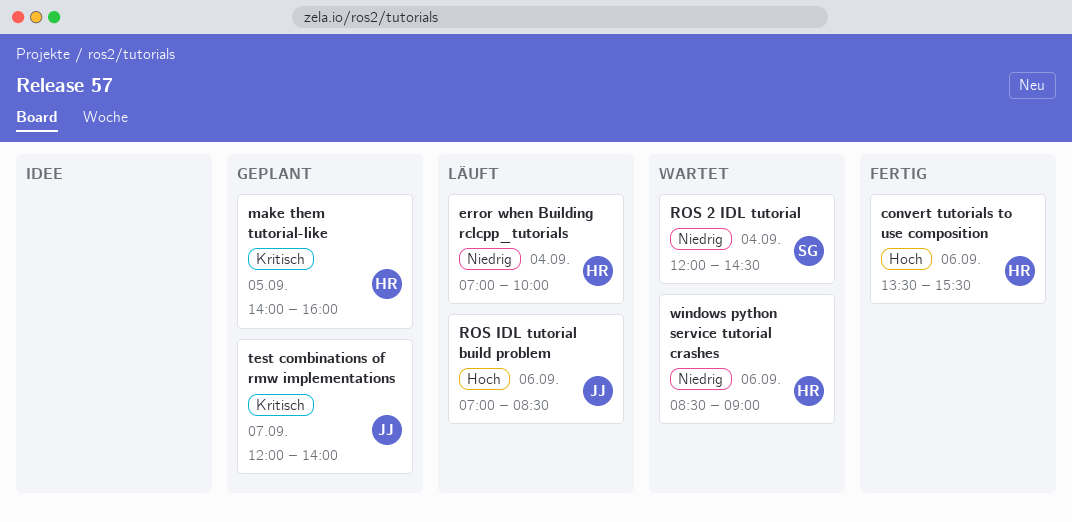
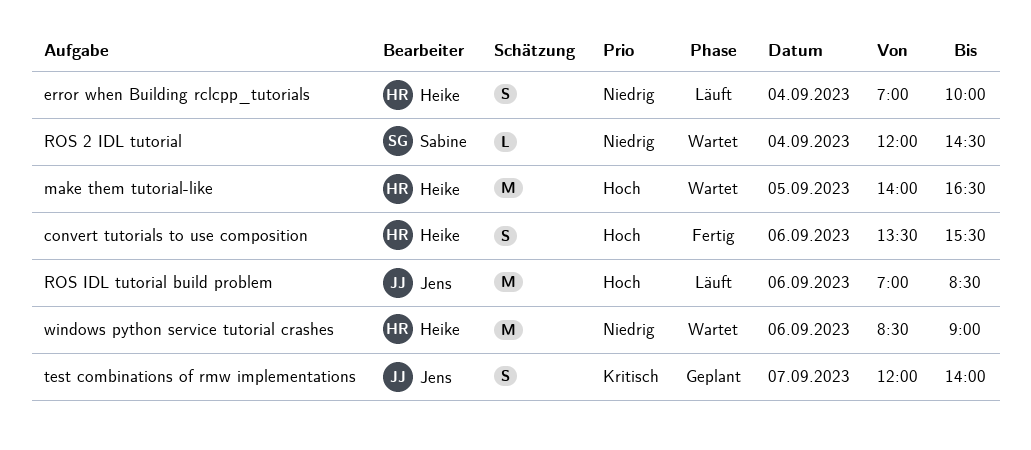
make them tutorial-like, status: Geplant -> Wartet
make them tutorial-like, priority: Kritisch -> Hoch
make them tutorial-like, ends: 16:00 -> 16:30

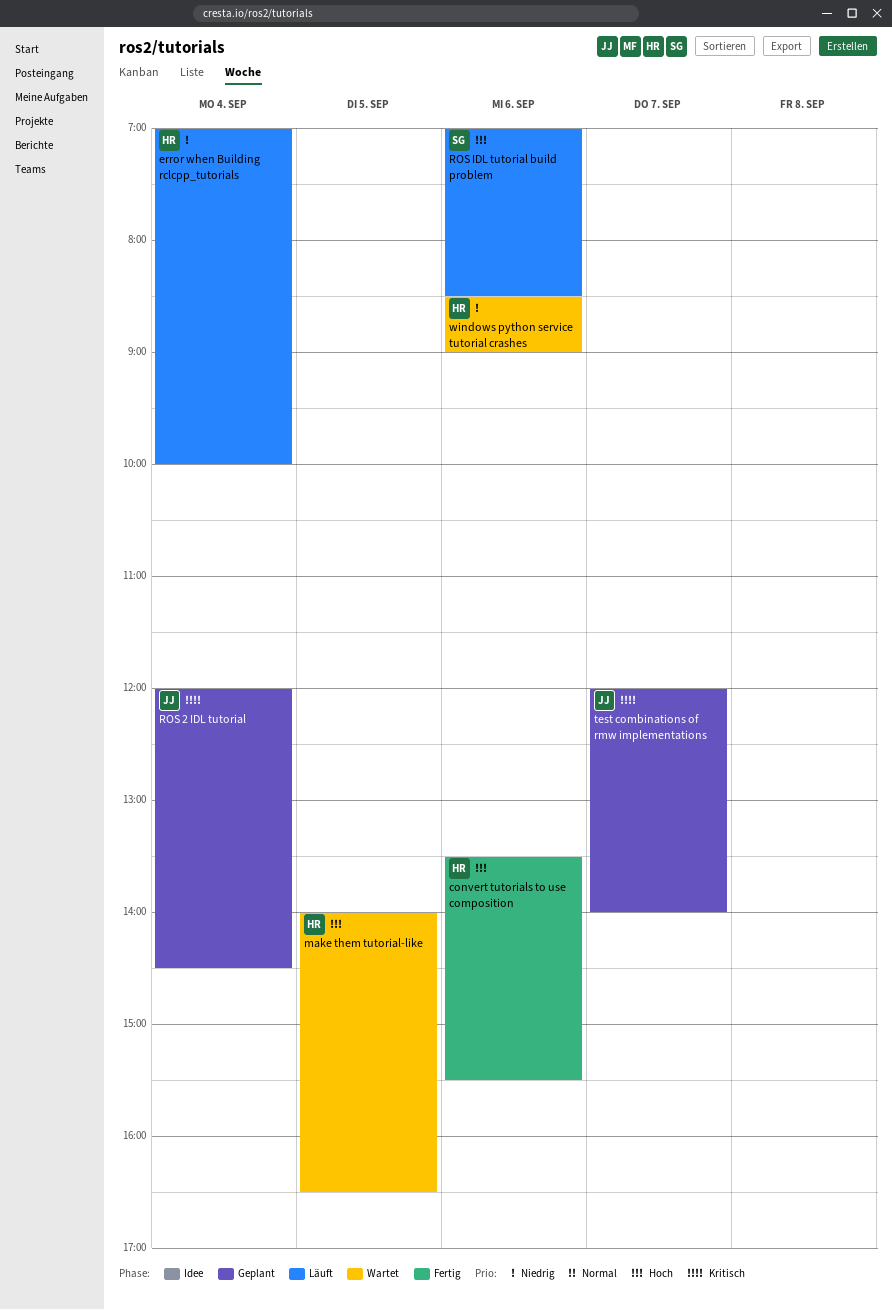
ROS 2 IDL tutorial, status: Wartet -> Geplant
ROS 2 IDL tutorial, owner: Sabine -> Jens
ROS 2 IDL tutorial, priority: Niedrig -> Kritisch
ROS IDL tutorial build problem, owner: Jens -> Sabine

